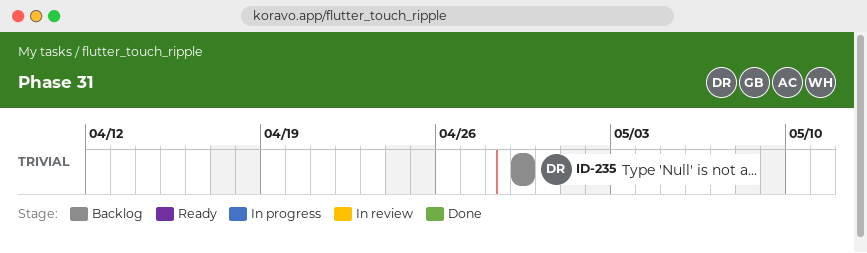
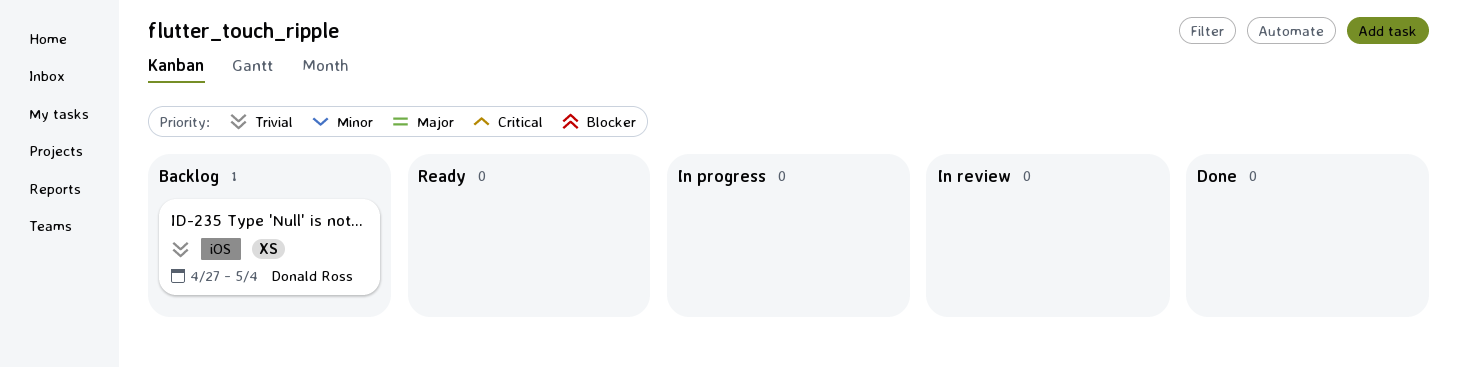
ID-235, start: Apr 29 -> Apr 27
ID-235, due: Apr 29 -> May 4

